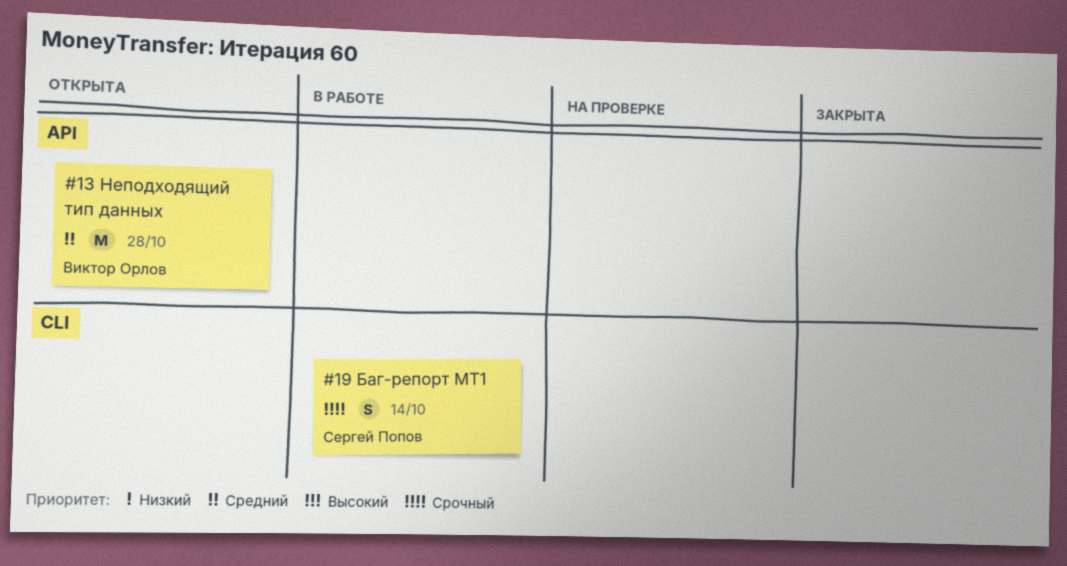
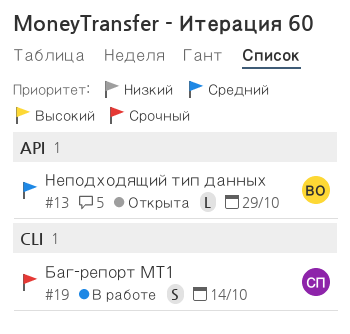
#13, estimate: M -> L
#13, due: Oct 28 -> Oct 29

